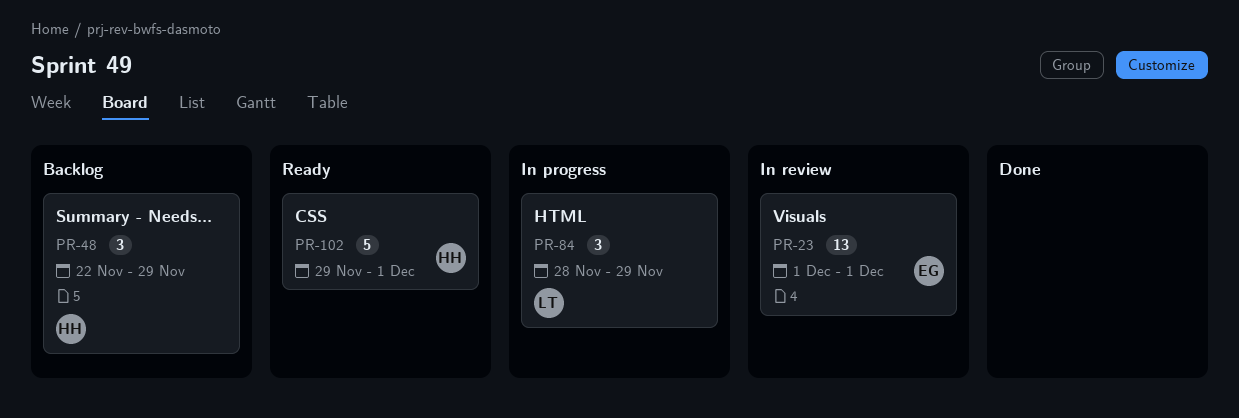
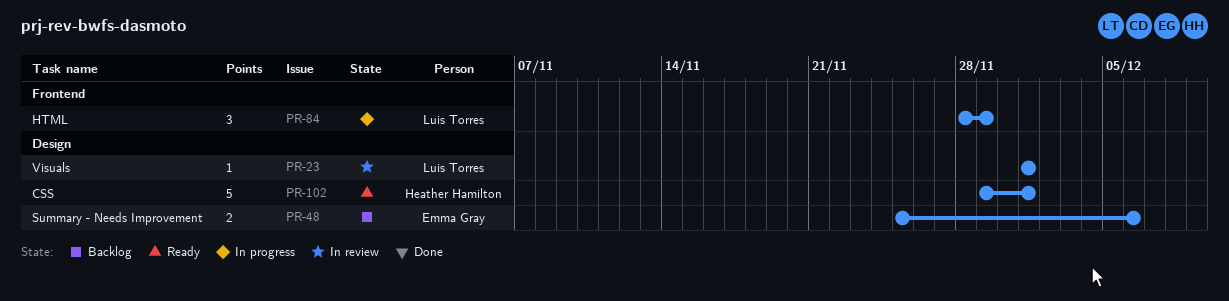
PR-23, owner: Emma Gray -> Luis Torres
PR-23, estimate: 13 -> 1
PR-48, owner: Heather Hamilton -> Emma Gray
PR-48, estimate: 3 -> 2
PR-48, start: Nov 22 -> Nov 25
PR-48, due: Nov 29 -> Dec 6

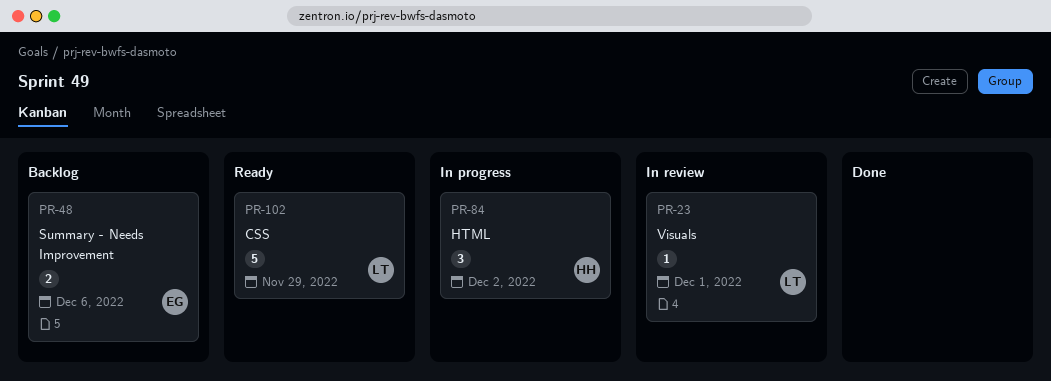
PR-84, owner: Luis Torres -> Heather Hamilton
PR-84, due: Nov 29 -> Dec 2
PR-102, owner: Heather Hamilton -> Luis Torres
PR-102, due: Dec 1 -> Nov 29

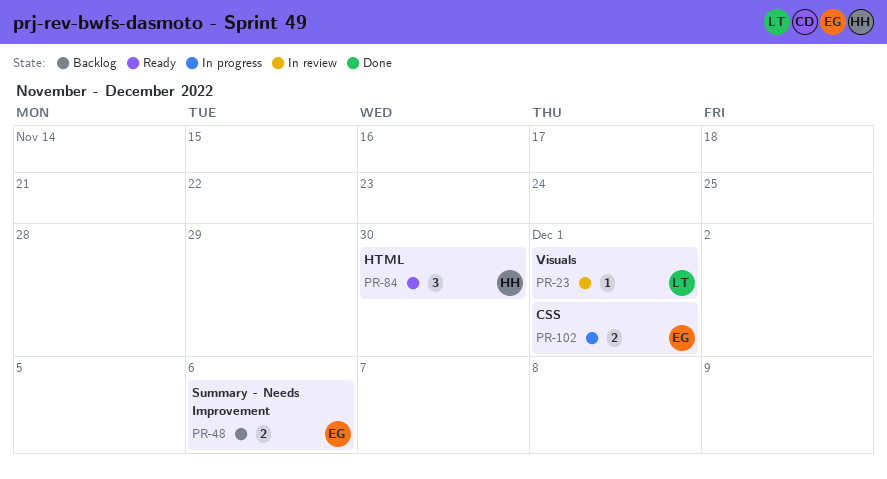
PR-84, status: In progress -> Ready
PR-84, due: Dec 2 -> Nov 30
PR-102, status: Ready -> In progress
PR-102, owner: LT -> EG
PR-102, estimate: 5 -> 2
PR-102, due: Nov 29 -> Dec 1

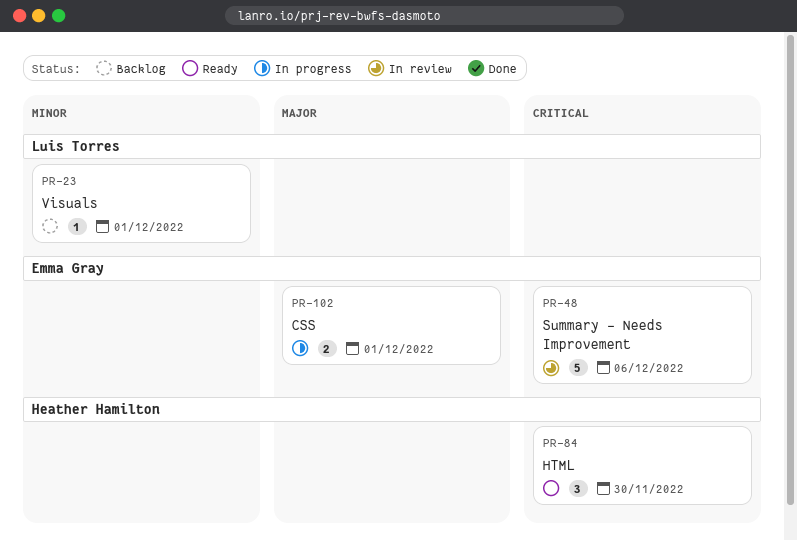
PR-23, status: In review -> Backlog
PR-48, status: Backlog -> In review
PR-48, estimate: 2 -> 5

